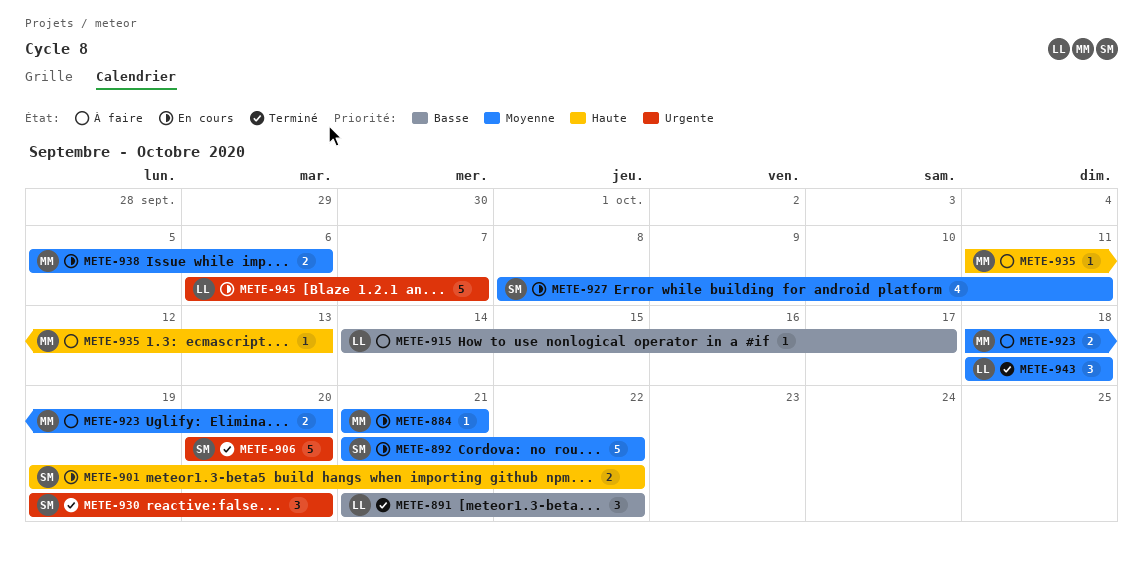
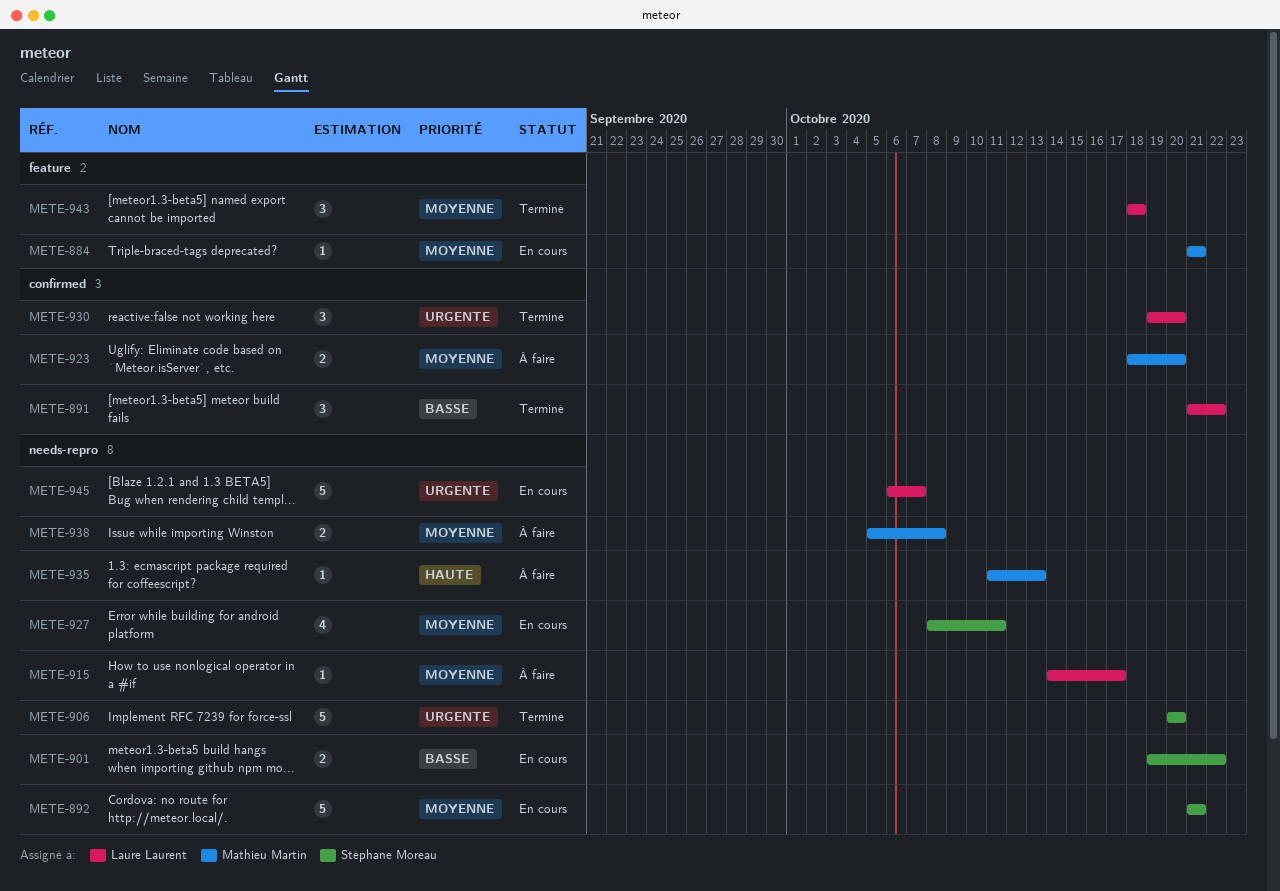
METE-892, due: Oct 22 -> Oct 21
METE-901, priority: Haute -> Basse
METE-915, priority: Basse -> Moyenne
METE-930, owner: Stéphane Moreau -> Laure Laurent
METE-938, status: En cours -> À faire
METE-938, due: Oct 6 -> Oct 8

